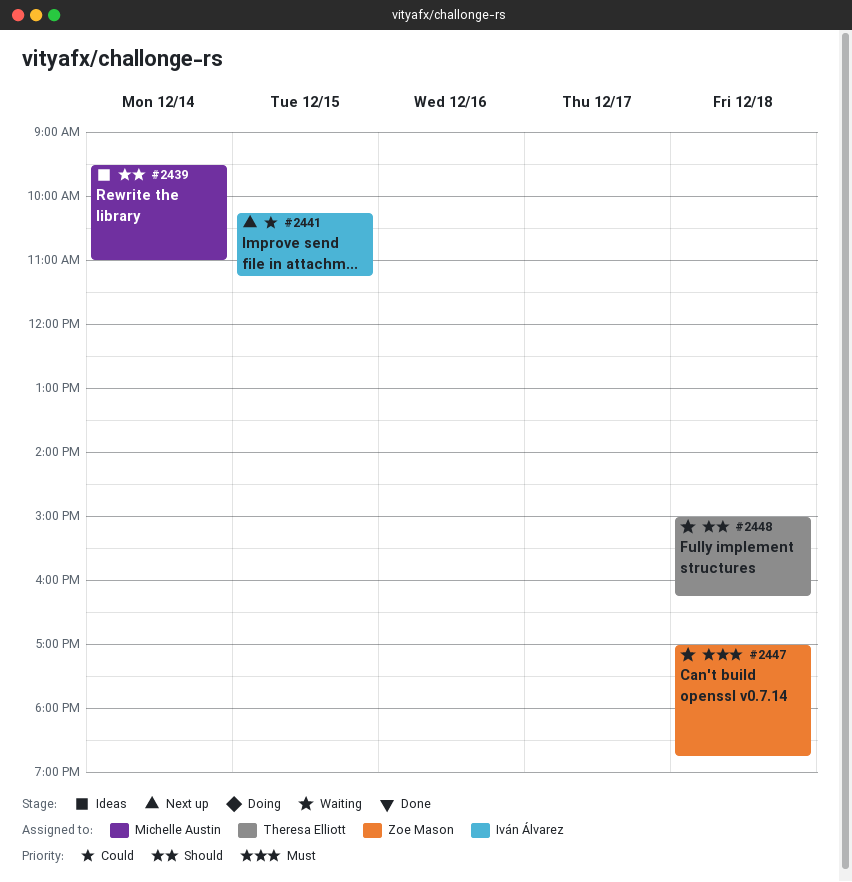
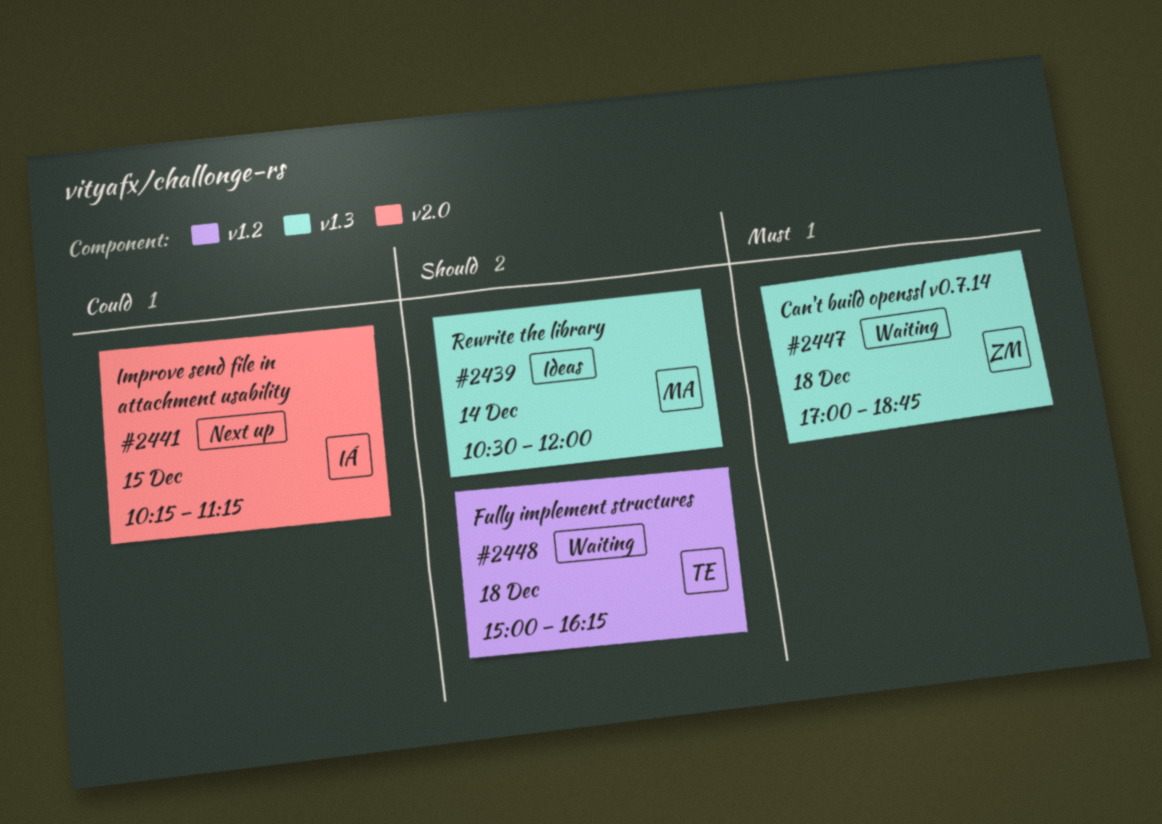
#2439, begins: 09:30 -> 10:30
#2439, ends: 11:00 -> 12:00

